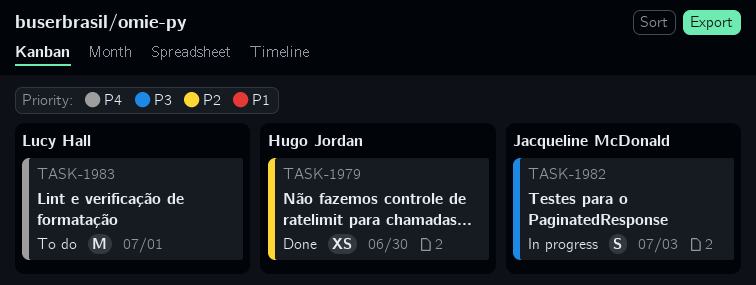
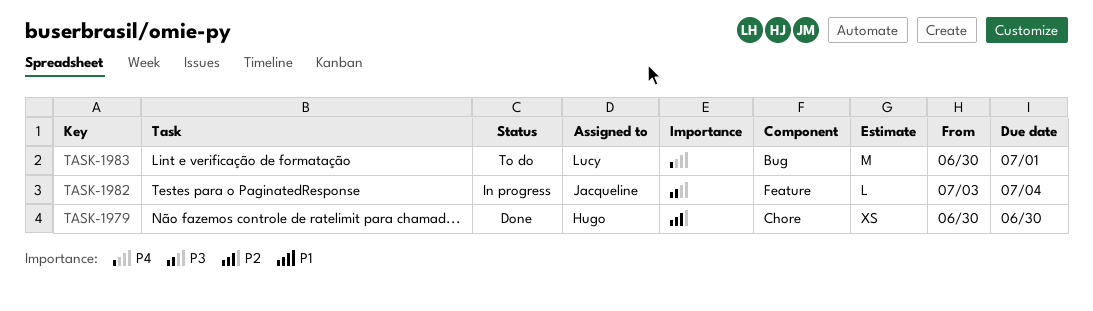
TASK-1982, estimate: S -> L
TASK-1982, due: Jul 3 -> Jul 4

